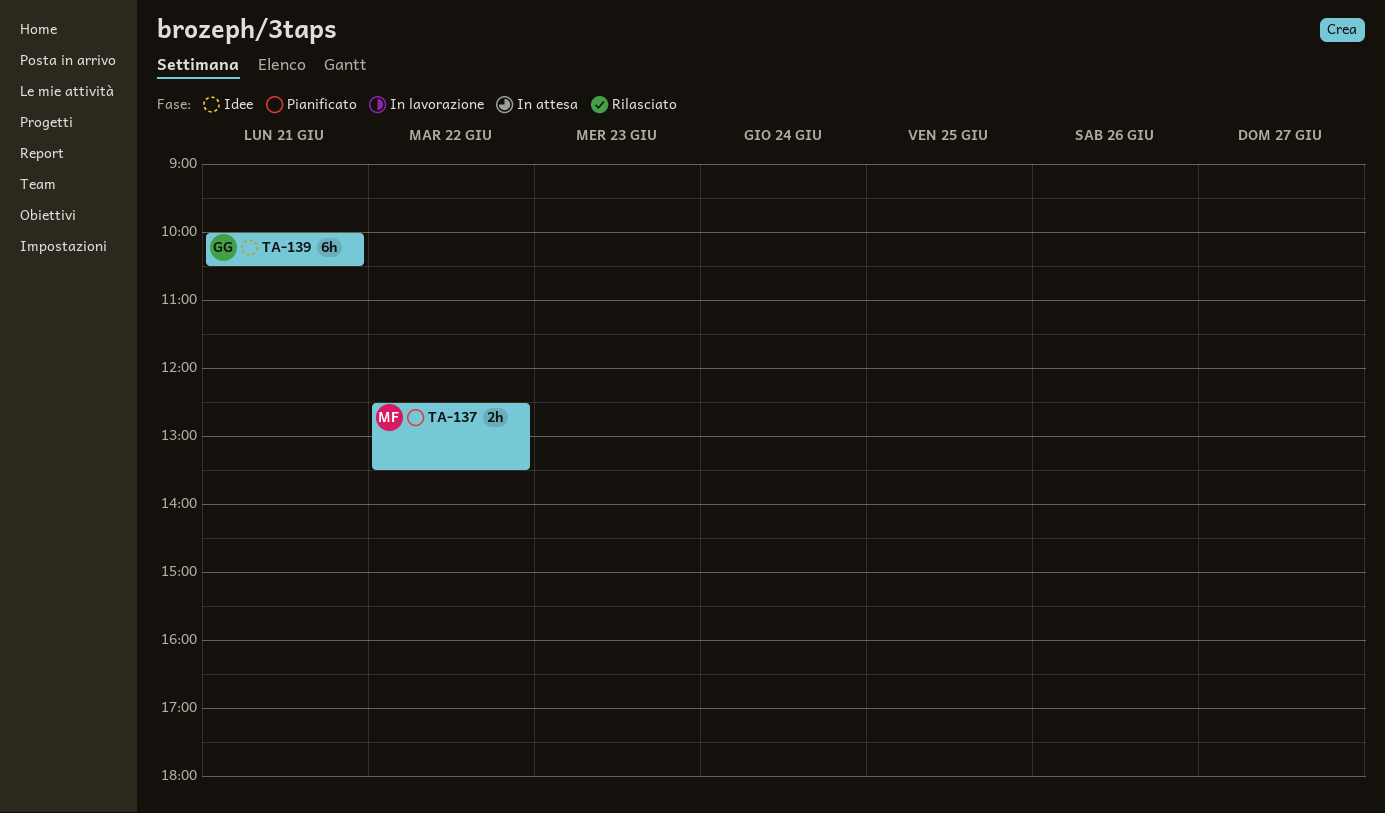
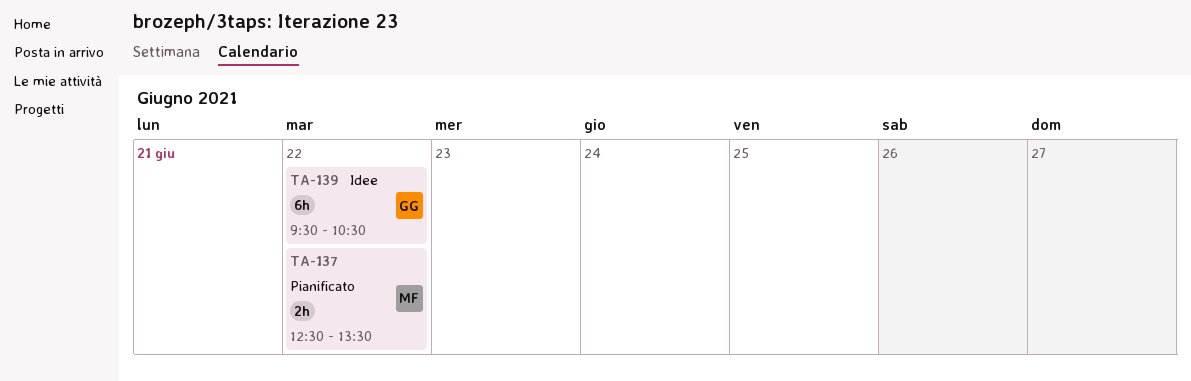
TA-139, day: Jun 21 -> Jun 22
TA-139, begins: 10:00 -> 09:30

